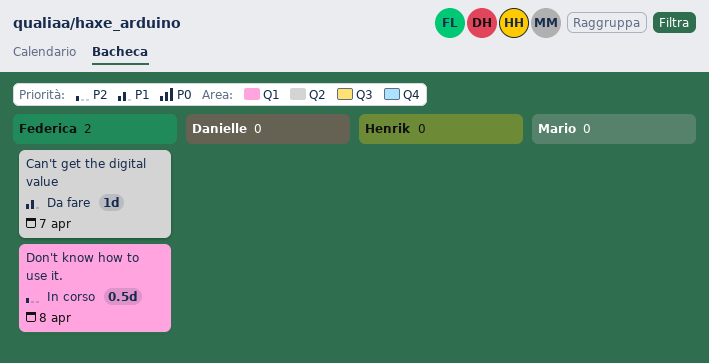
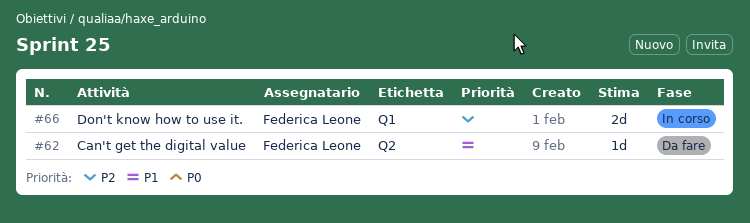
Don't know how to use it., estimate: 0.5d -> 2d

